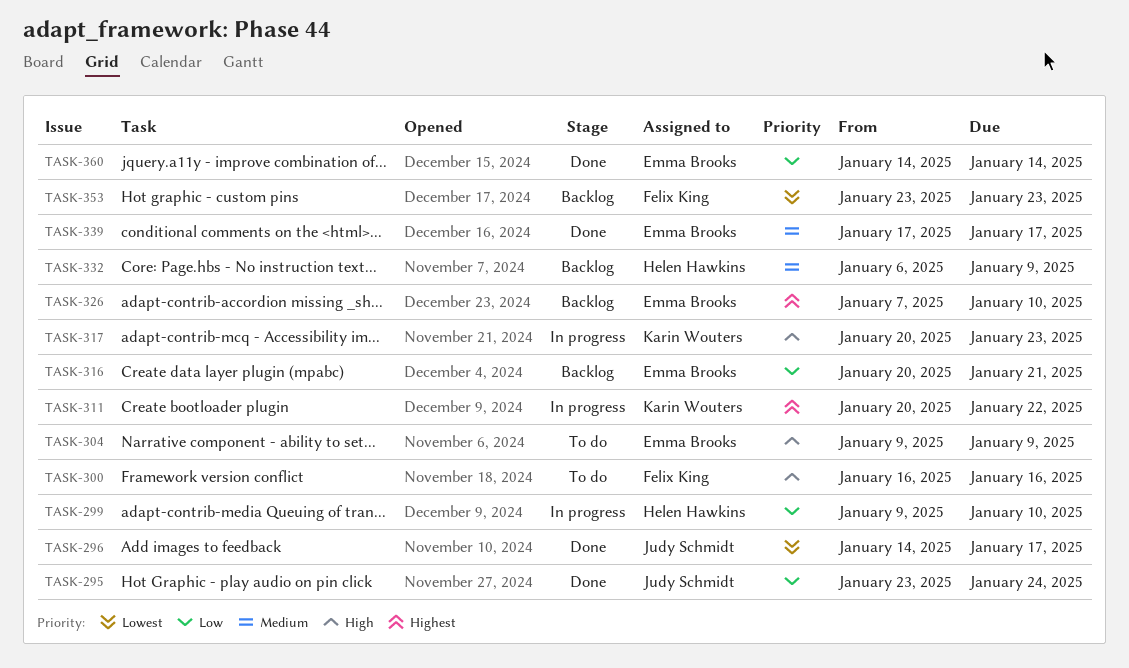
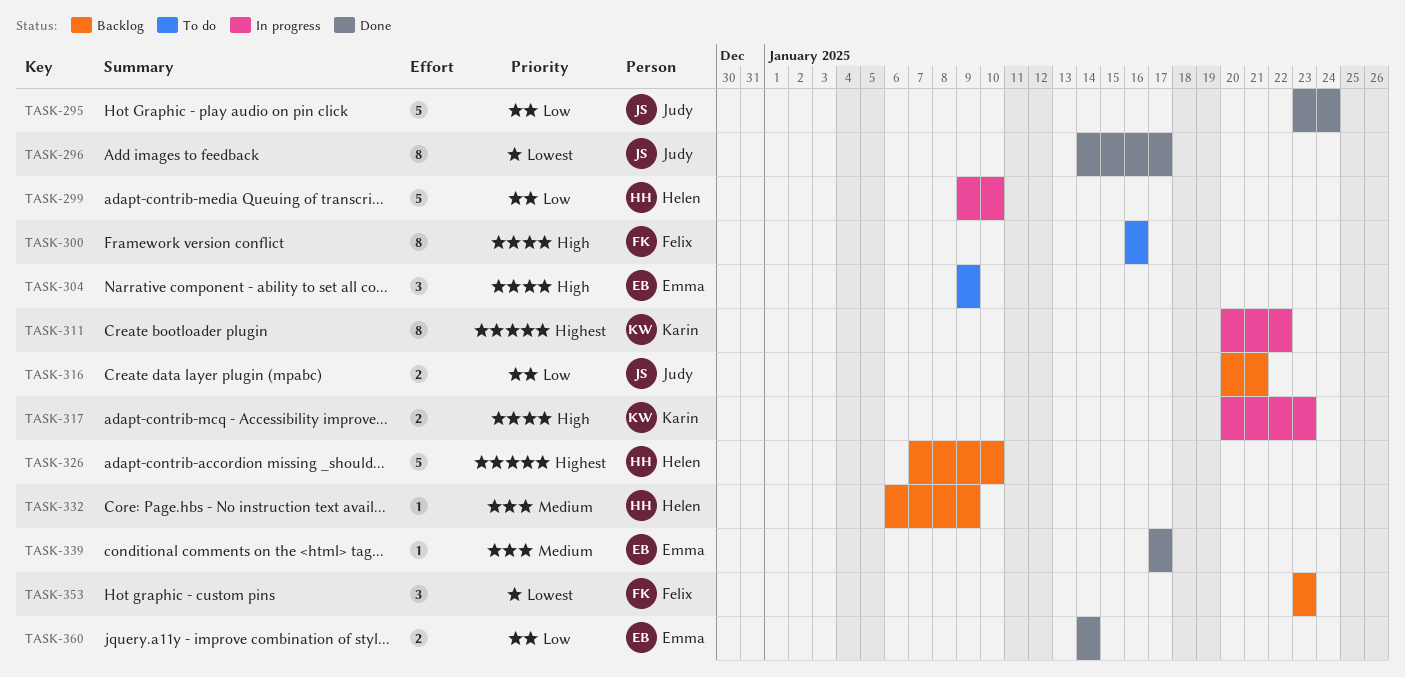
TASK-316, owner: Emma Brooks -> Judy Schmidt
TASK-326, owner: Emma Brooks -> Helen Hawkins

